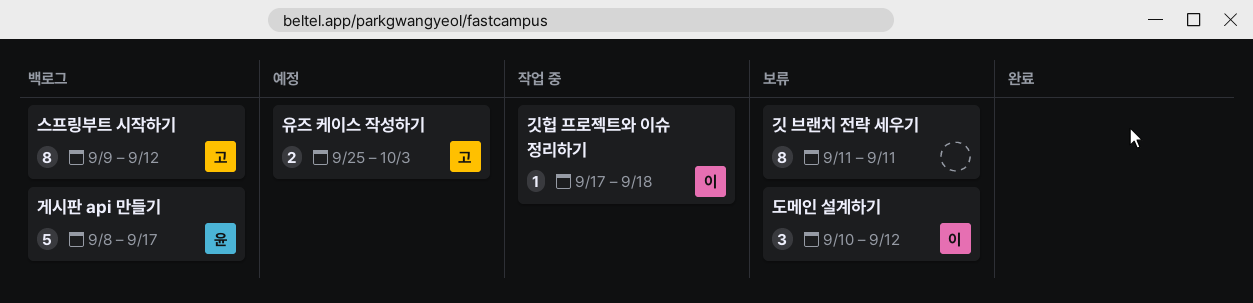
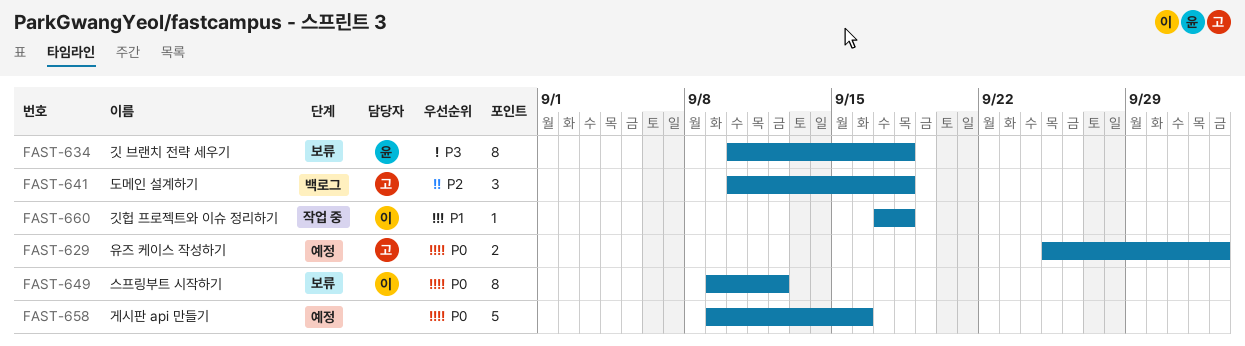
게시판 api 만들기, status: 백로그 -> 예정
게시판 api 만들기, owner: 윤 -> none
게시판 api 만들기, start: Sep 8 -> Sep 9
게시판 api 만들기, due: Sep 17 -> Sep 16
깃 브랜치 전략 세우기, owner: none -> 윤
깃 브랜치 전략 세우기, start: Sep 11 -> Sep 10
깃 브랜치 전략 세우기, due: Sep 11 -> Sep 18
도메인 설계하기, status: 보류 -> 백로그
도메인 설계하기, owner: 이 -> 고
도메인 설계하기, due: Sep 12 -> Sep 18
스프링부트 시작하기, status: 백로그 -> 보류
스프링부트 시작하기, owner: 고 -> 이

